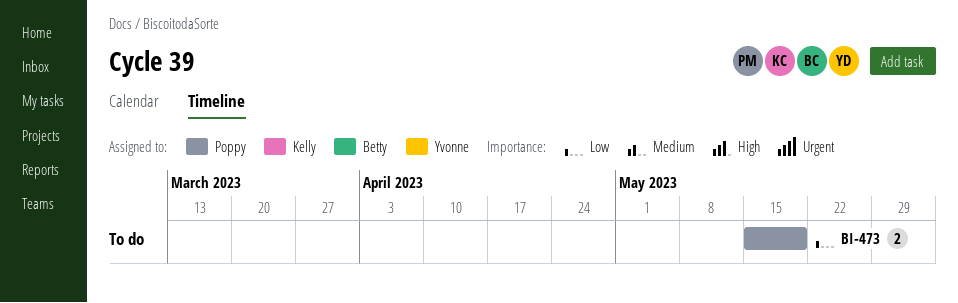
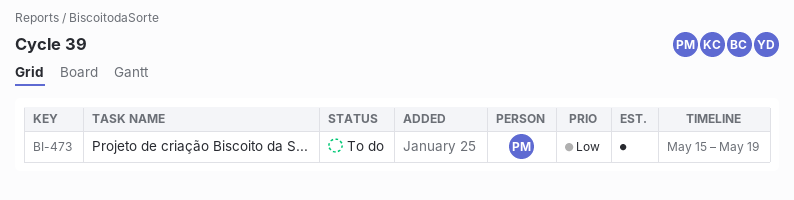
BI-473, estimate: 2 -> 1

